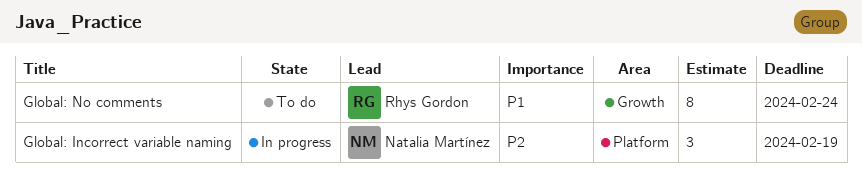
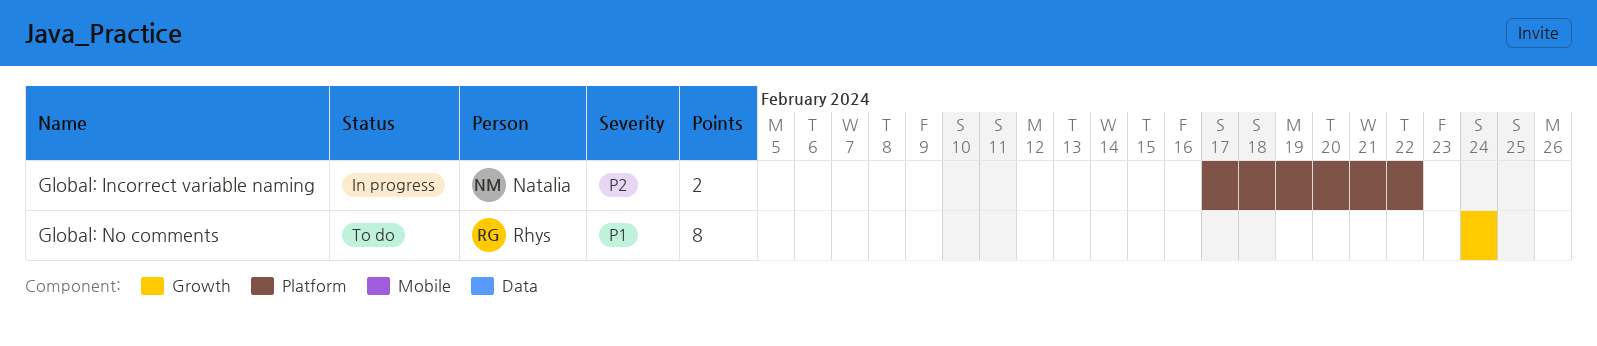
Global: Incorrect variable naming, estimate: 3 -> 2
Global: Incorrect variable naming, due: Feb 19 -> Feb 22

